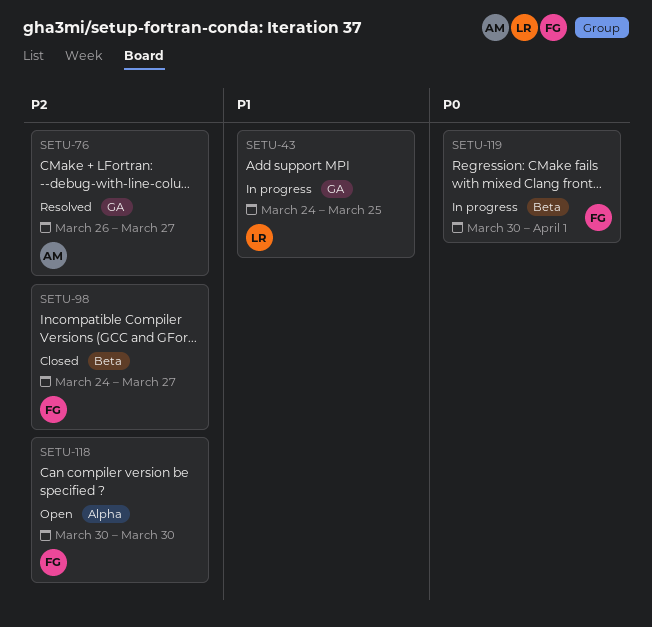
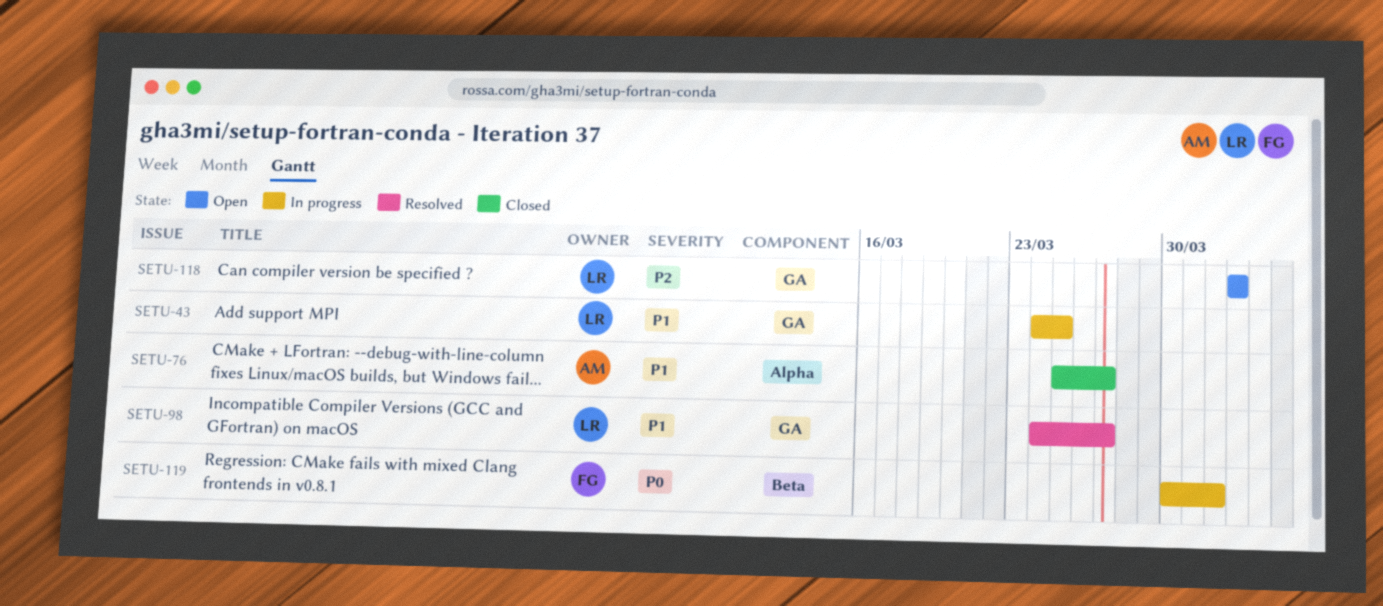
SETU-76, status: Resolved -> Closed
SETU-76, priority: P2 -> P1
SETU-76, label: GA -> Alpha
SETU-76, start: Mar 26 -> Mar 25
SETU-98, status: Closed -> Resolved
SETU-98, owner: FG -> LR
SETU-98, priority: P2 -> P1
SETU-98, label: Beta -> GA
SETU-118, owner: FG -> LR
SETU-118, label: Alpha -> GA
SETU-118, start: Mar 30 -> Apr 2
SETU-118, due: Mar 30 -> Apr 2

